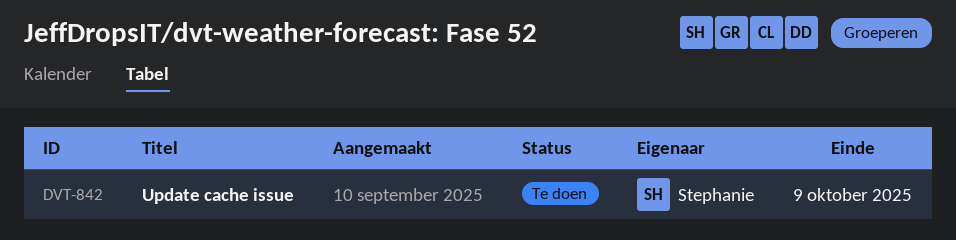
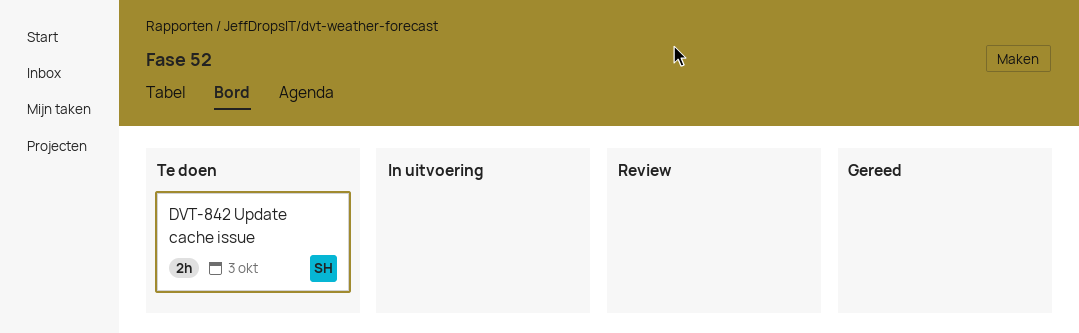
DVT-842, due: Oct 9 -> Oct 3

